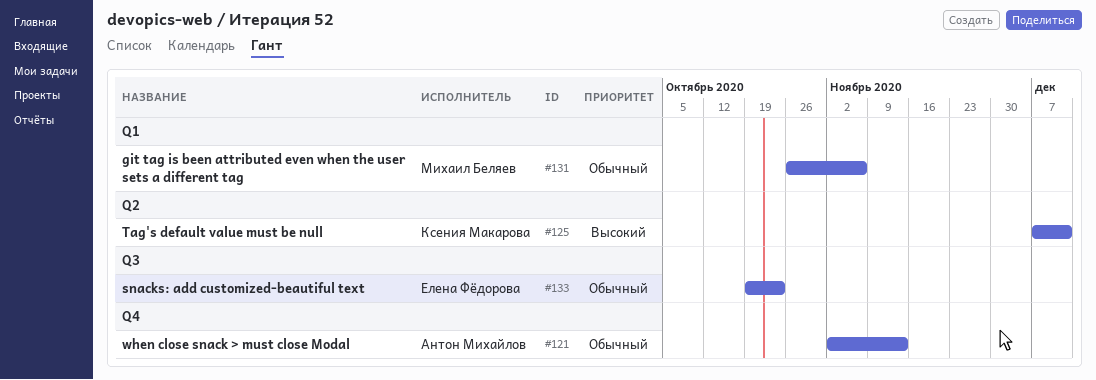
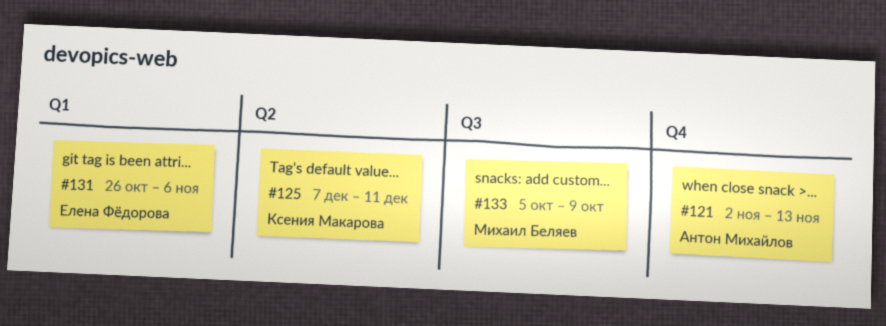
#131, owner: Михаил Беляев -> Елена Фёдорова
#133, owner: Елена Фёдорова -> Михаил Беляев
#133, start: Oct 19 -> Oct 5
#133, due: Oct 23 -> Oct 9

